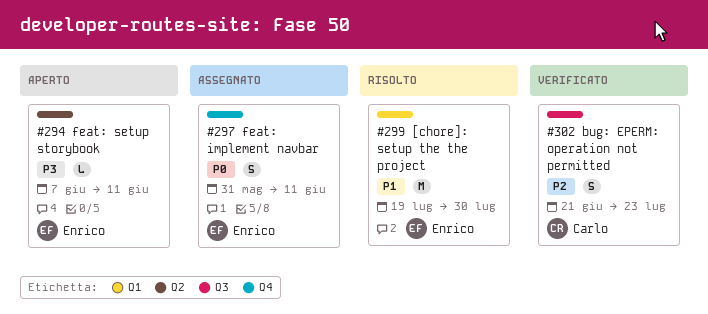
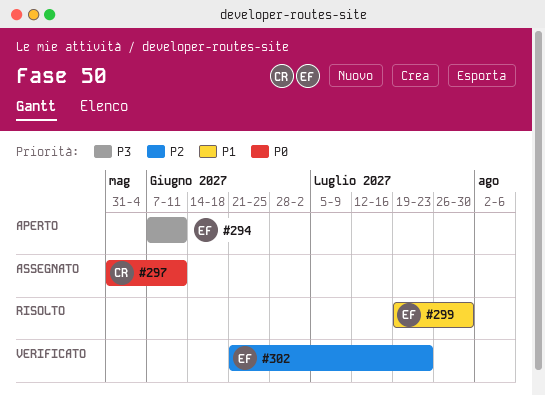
#297, owner: Enrico -> Carlo
#302, owner: Carlo -> Enrico

